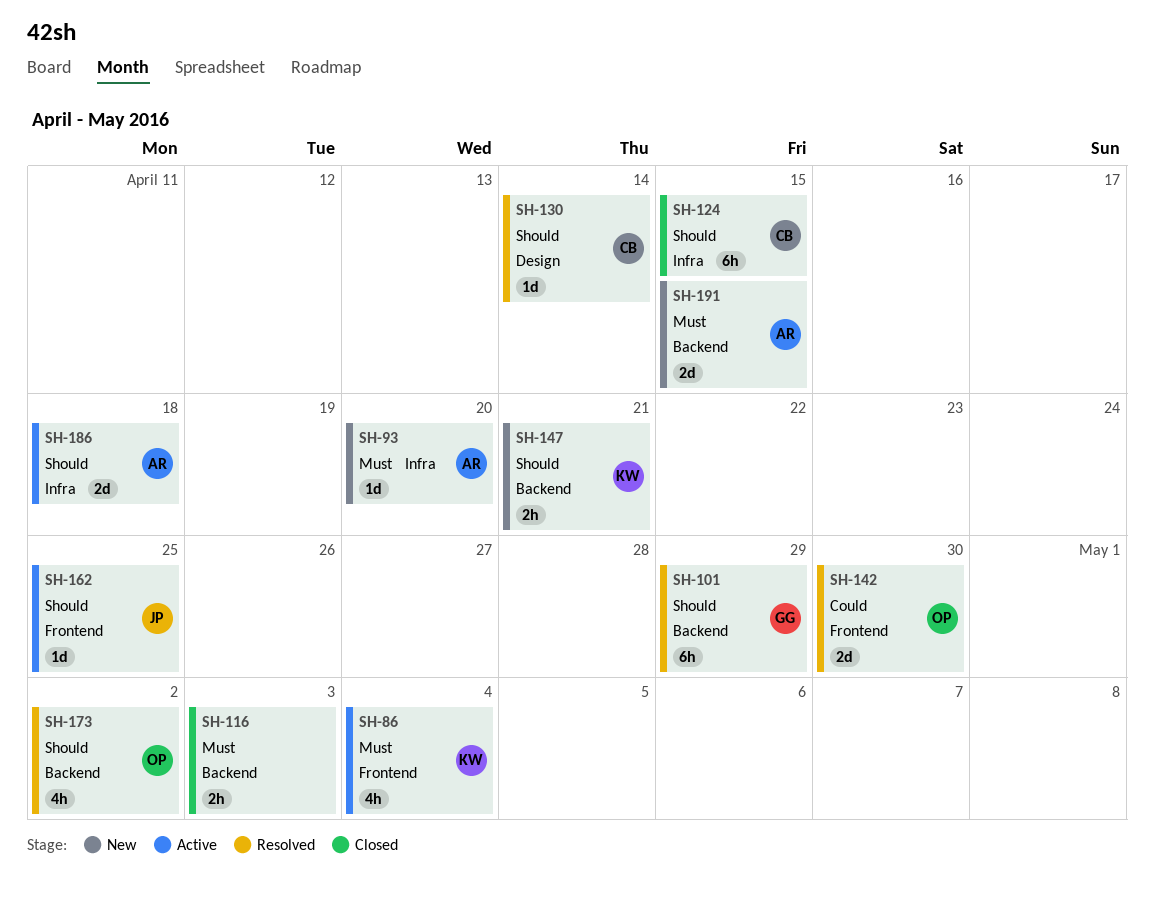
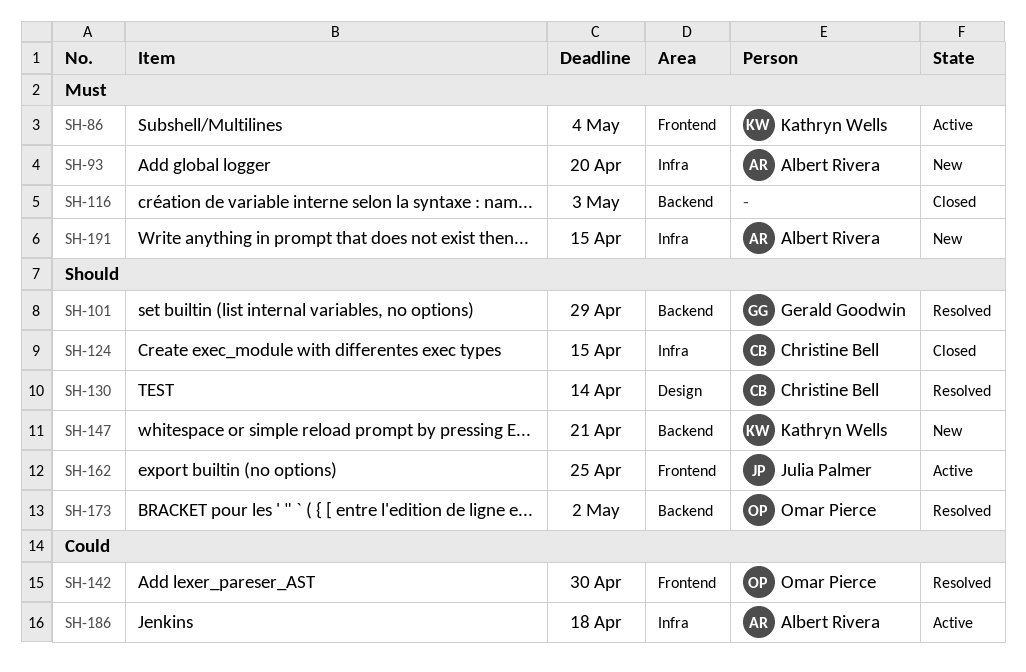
SH-186, priority: Should -> Could
SH-191, label: Backend -> Infra

